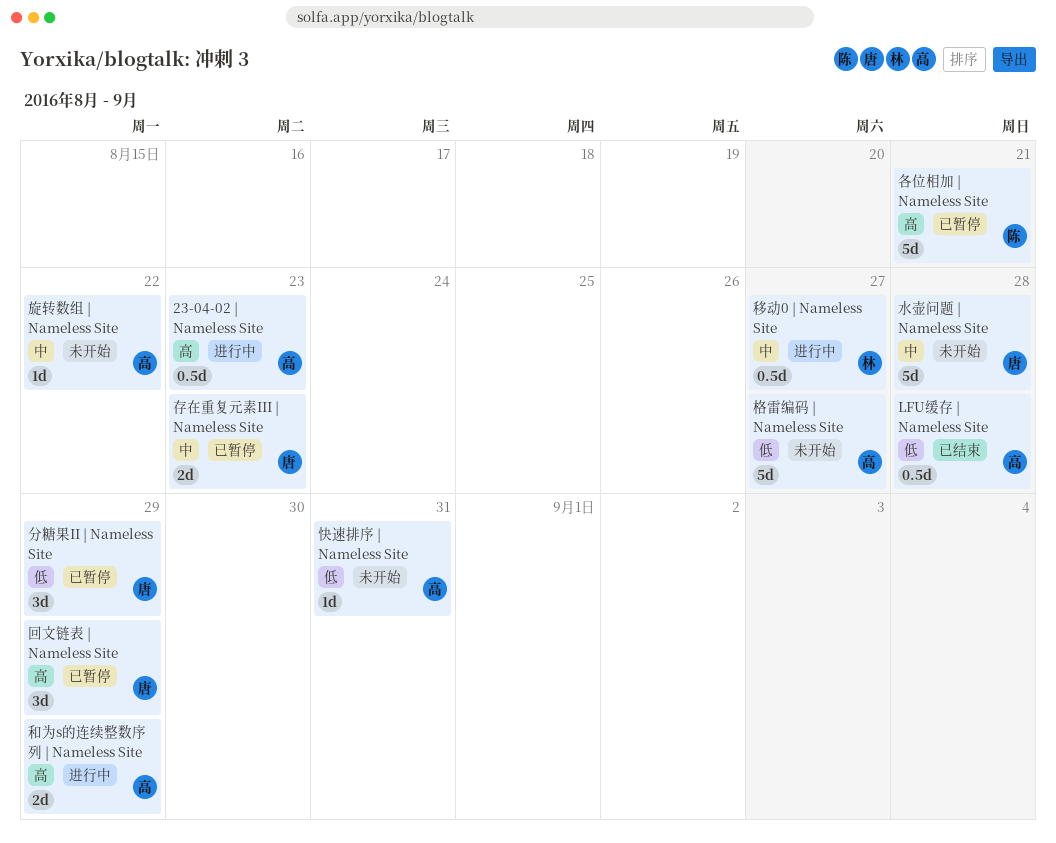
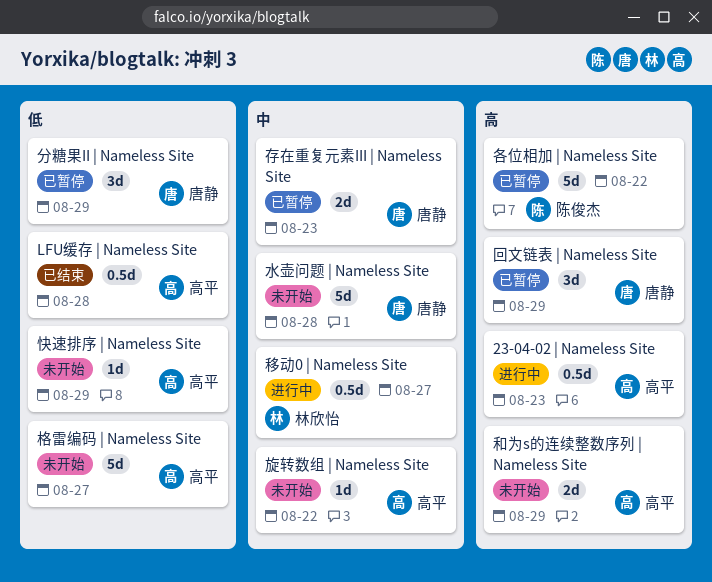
各位相加 | Nameless Site, due: Aug 21 -> Aug 22
和为s的连续整数序列 | Nameless Site, status: 进行中 -> 未开始
快速排序 | Nameless Site, due: Aug 31 -> Aug 29

